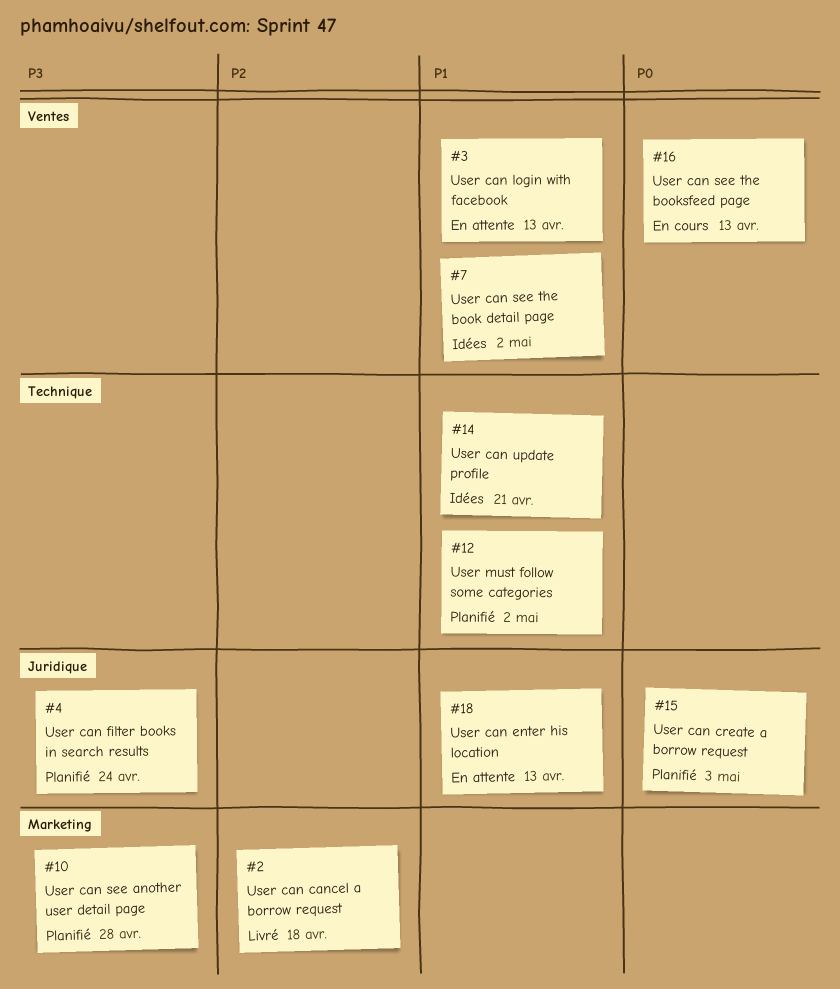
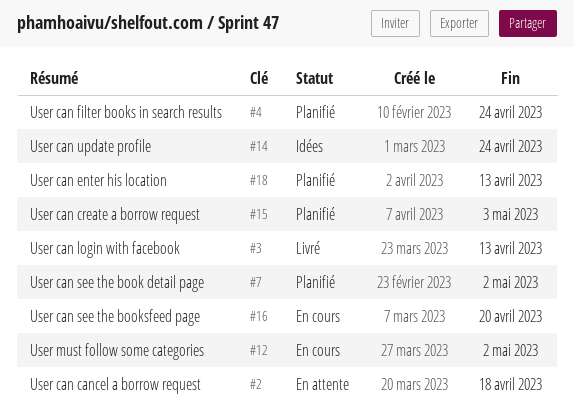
#2, status: Livré -> En attente
#3, status: En attente -> Livré
#7, status: Idées -> Planifié
#10: present -> none
#12, status: Planifié -> En cours
#14, due: Apr 21 -> Apr 24
#16, due: Apr 13 -> Apr 20
#18, status: En attente -> Planifié

